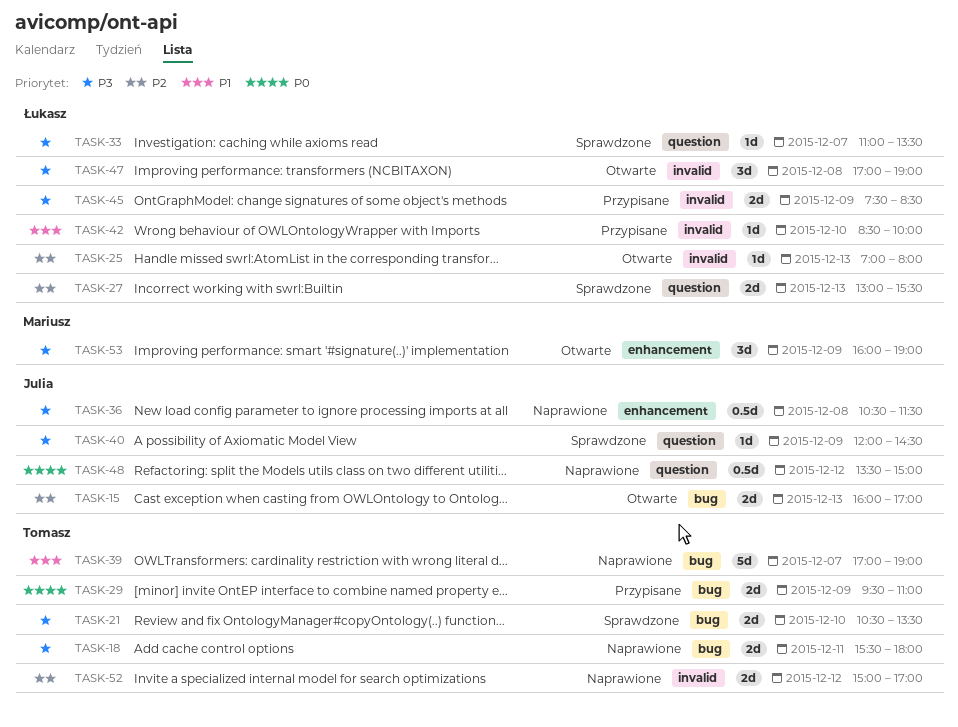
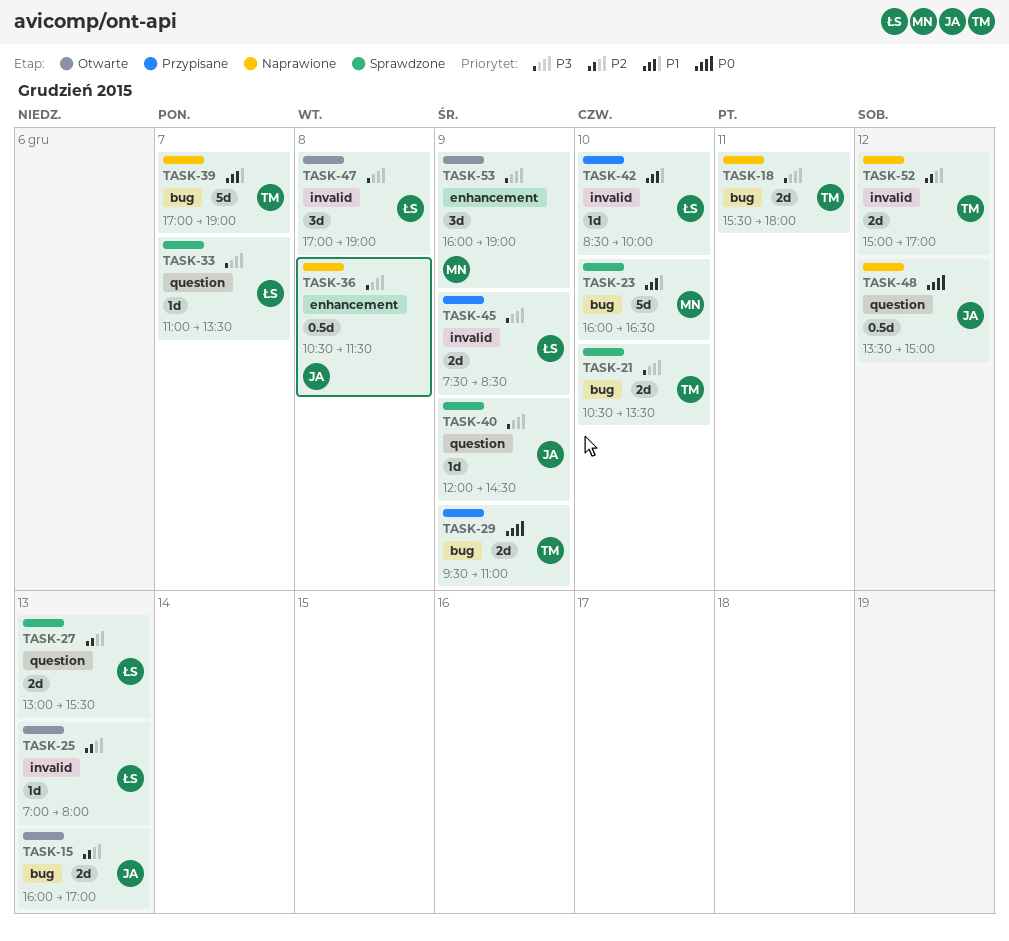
TASK-23: none -> present

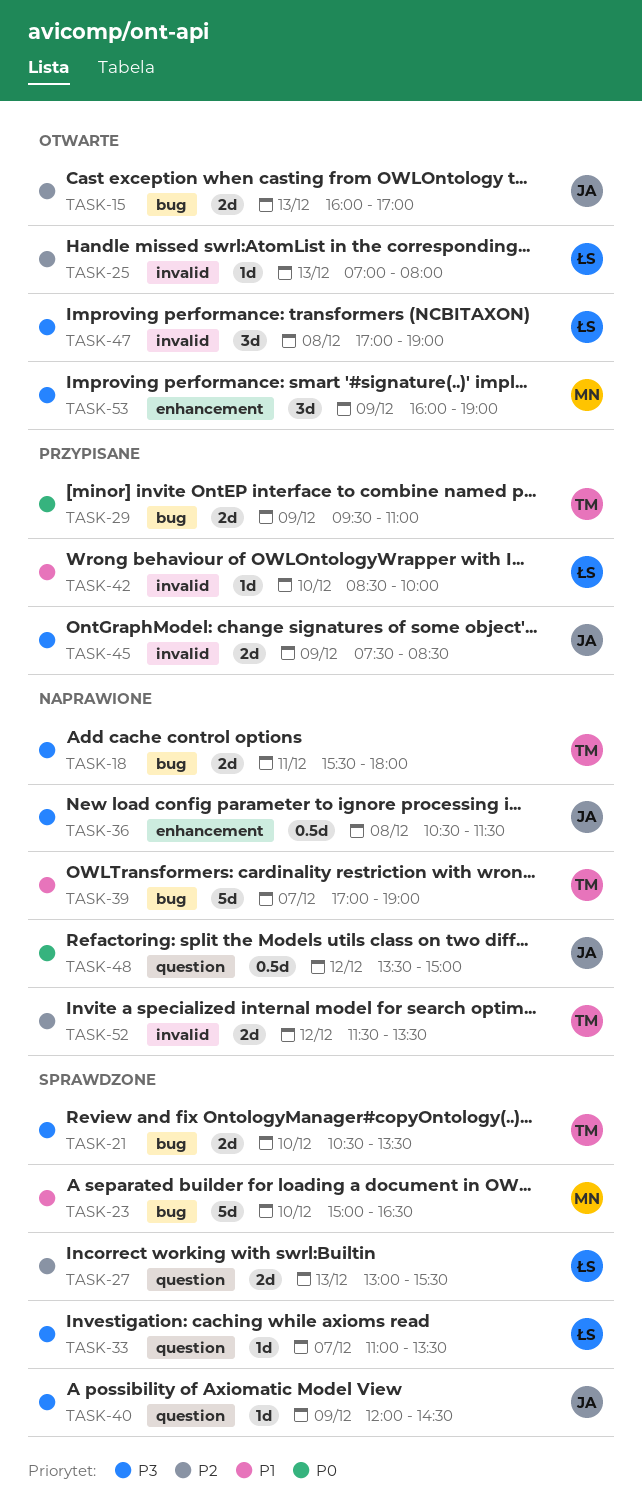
TASK-23, begins: 16:00 -> 15:00
TASK-45, owner: ŁS -> JA
TASK-52, begins: 15:00 -> 11:30
TASK-52, ends: 17:00 -> 13:30

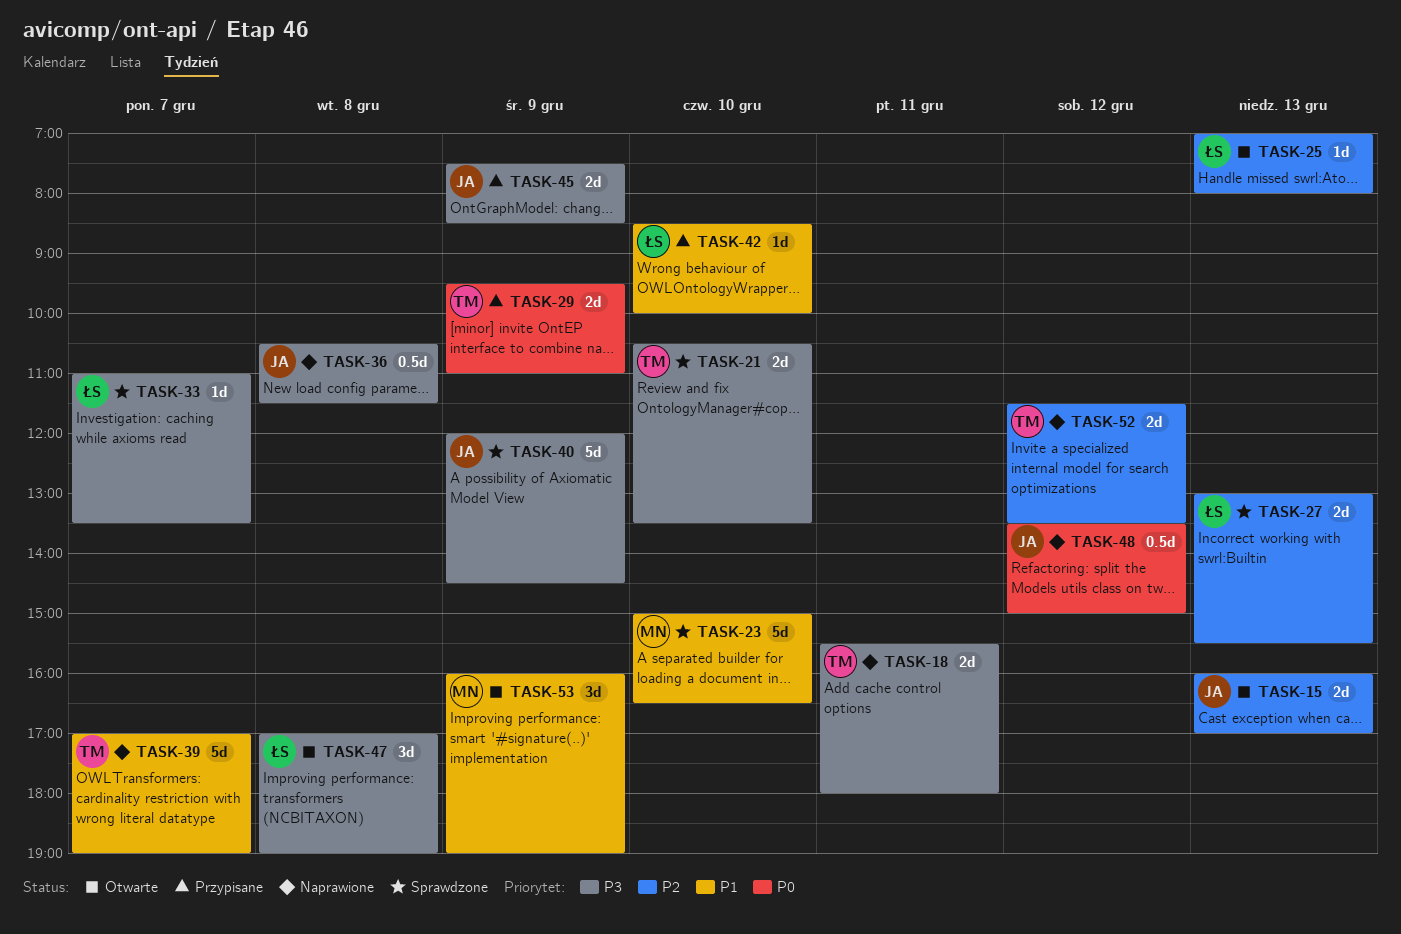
TASK-40, estimate: 1d -> 5d
TASK-53, priority: P3 -> P1

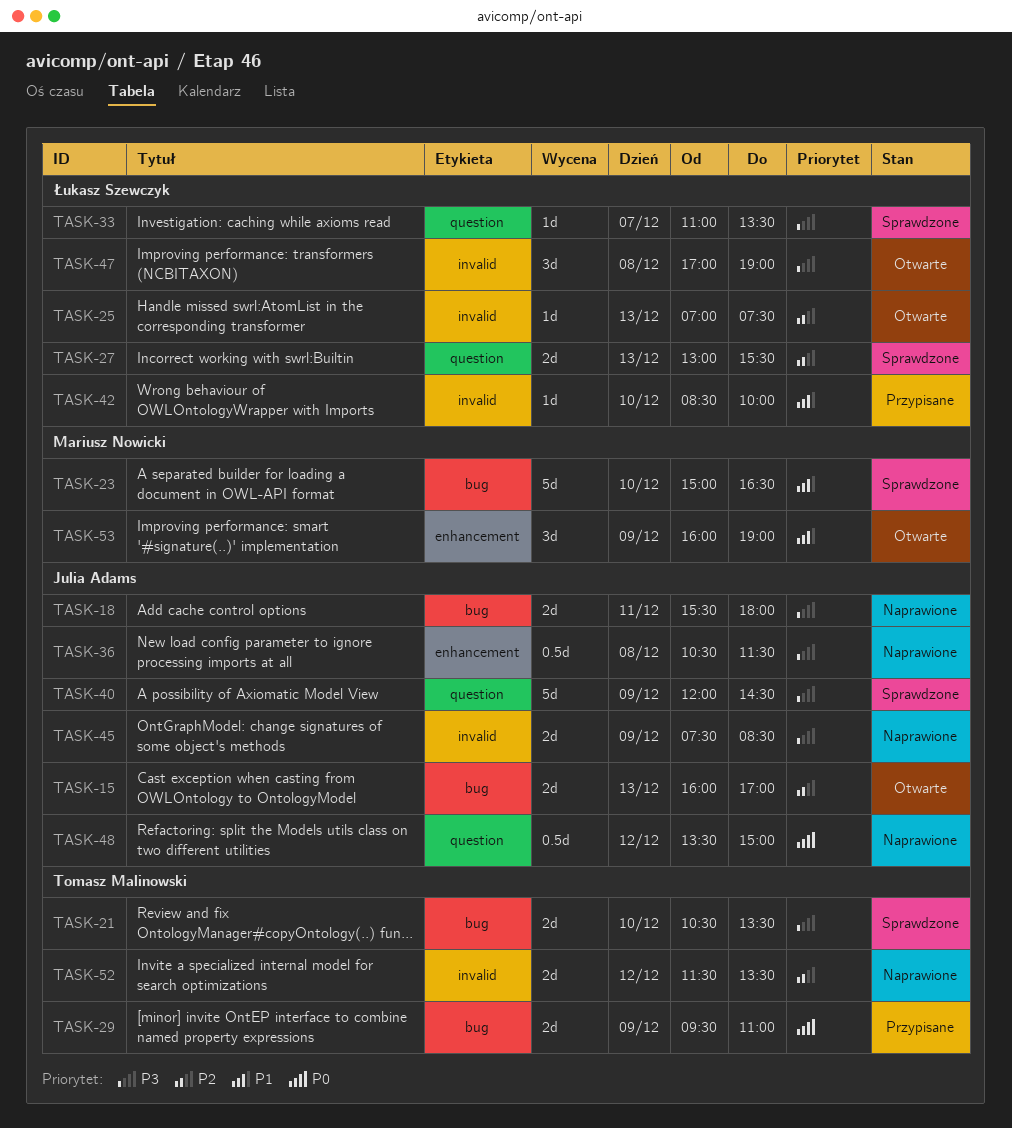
TASK-18, owner: Tomasz Malinowski -> Julia Adams
TASK-25, ends: 08:00 -> 07:30
TASK-39: present -> none
TASK-45, status: Przypisane -> Naprawione

